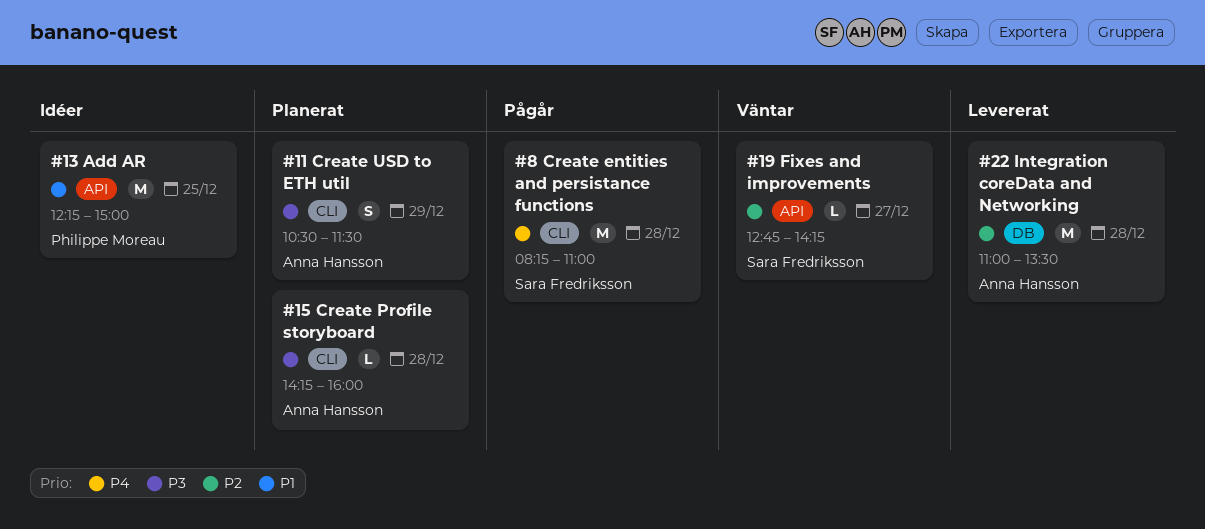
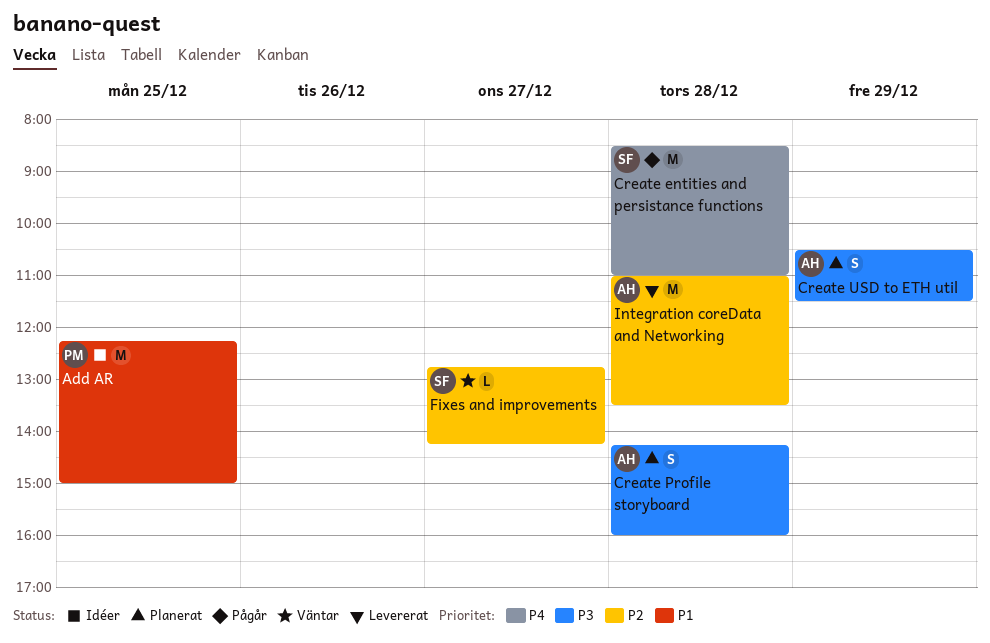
Create entities and persistance functions, begins: 08:15 -> 08:30
Create Profile storyboard, estimate: L -> S

